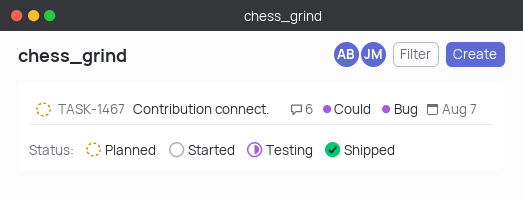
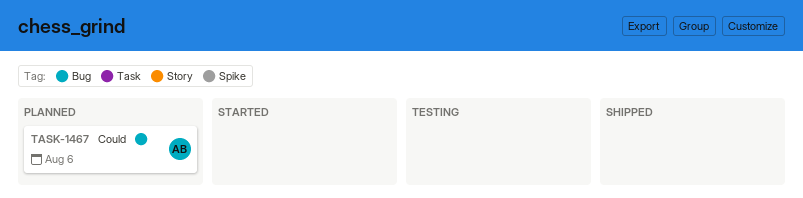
TASK-1467, due: Aug 7 -> Aug 6

